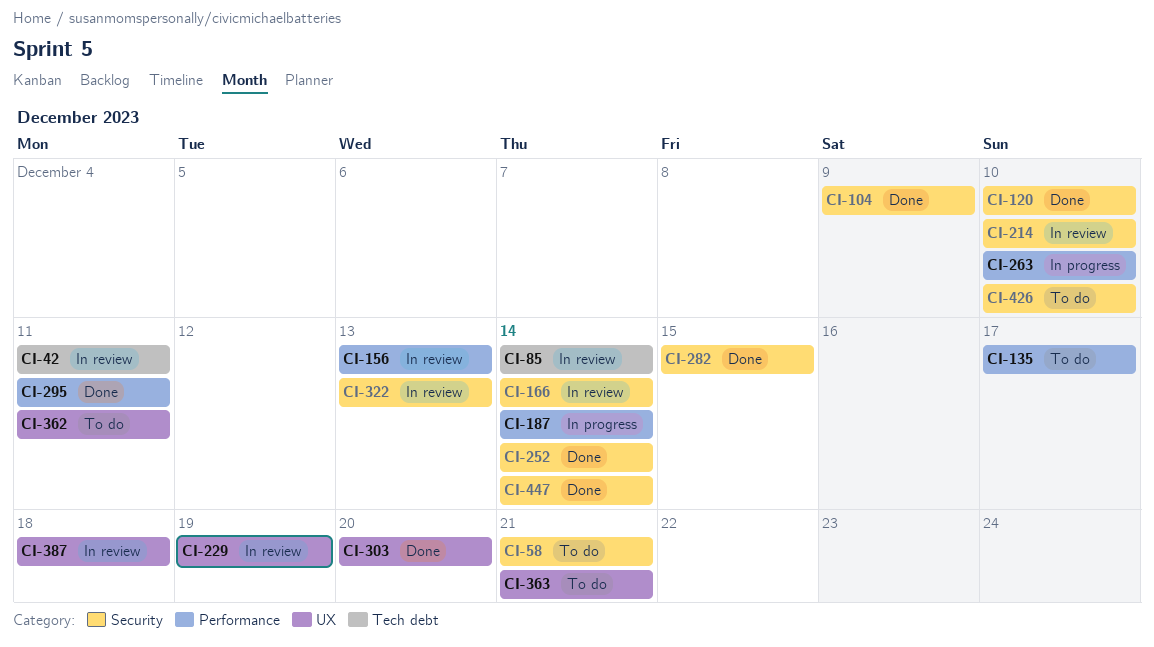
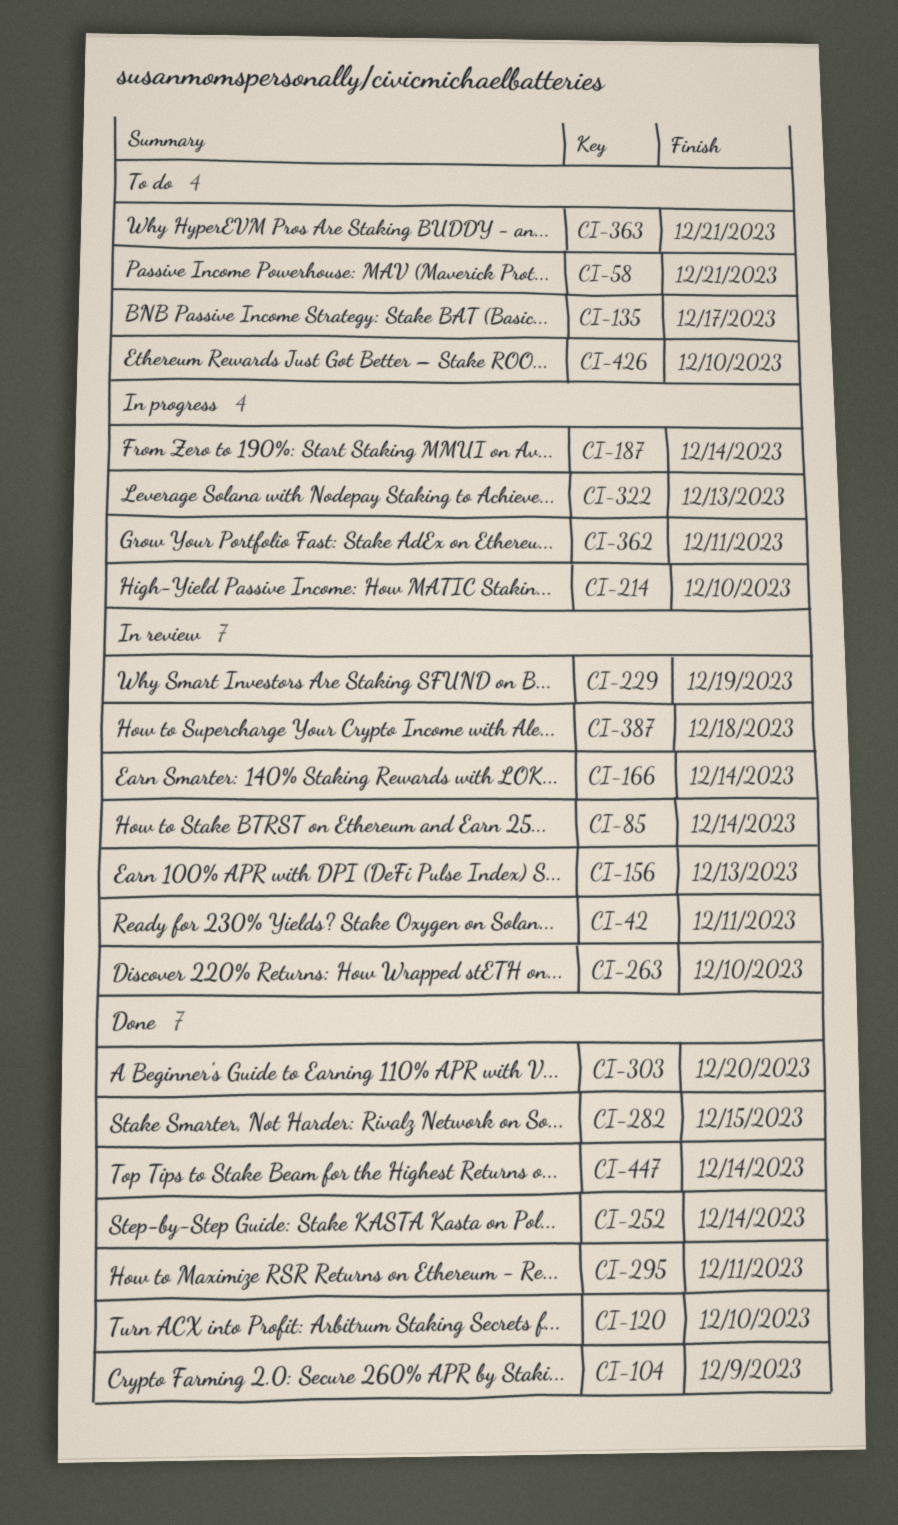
CI-214, status: In review -> In progress
CI-263, status: In progress -> In review
CI-322, status: In review -> In progress
CI-362, status: To do -> In progress

